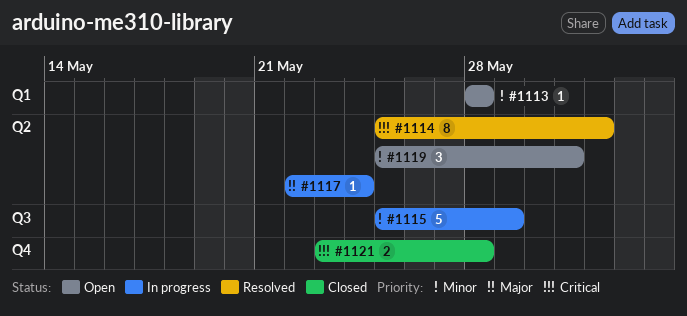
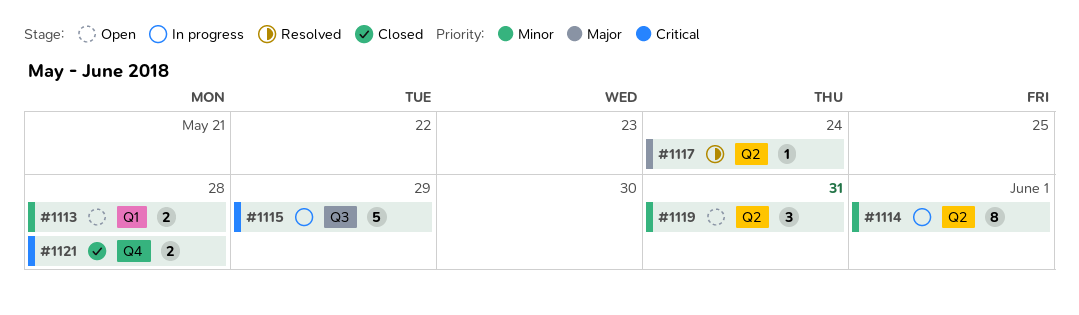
#1113, estimate: 1 -> 2
#1114, status: Resolved -> In progress
#1114, priority: Critical -> Minor
#1115, priority: Minor -> Critical
#1117, status: In progress -> Resolved

